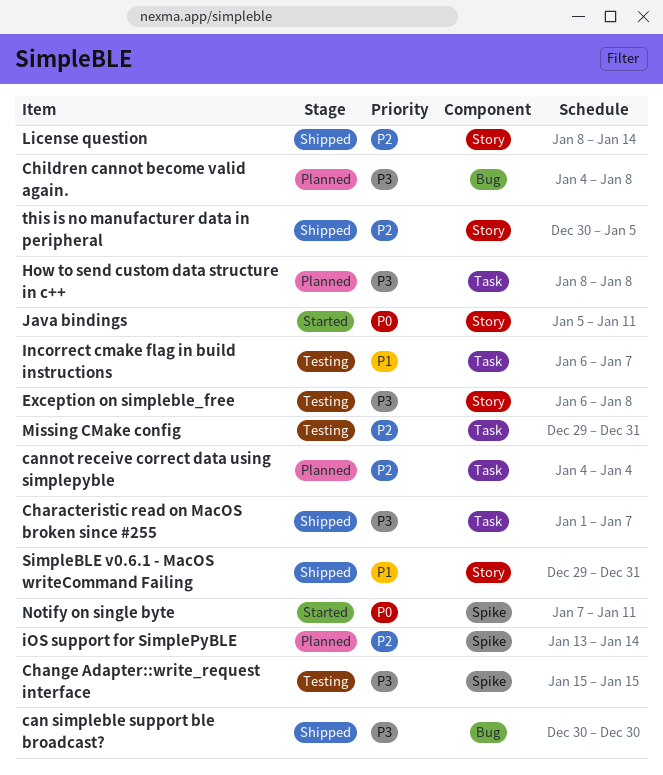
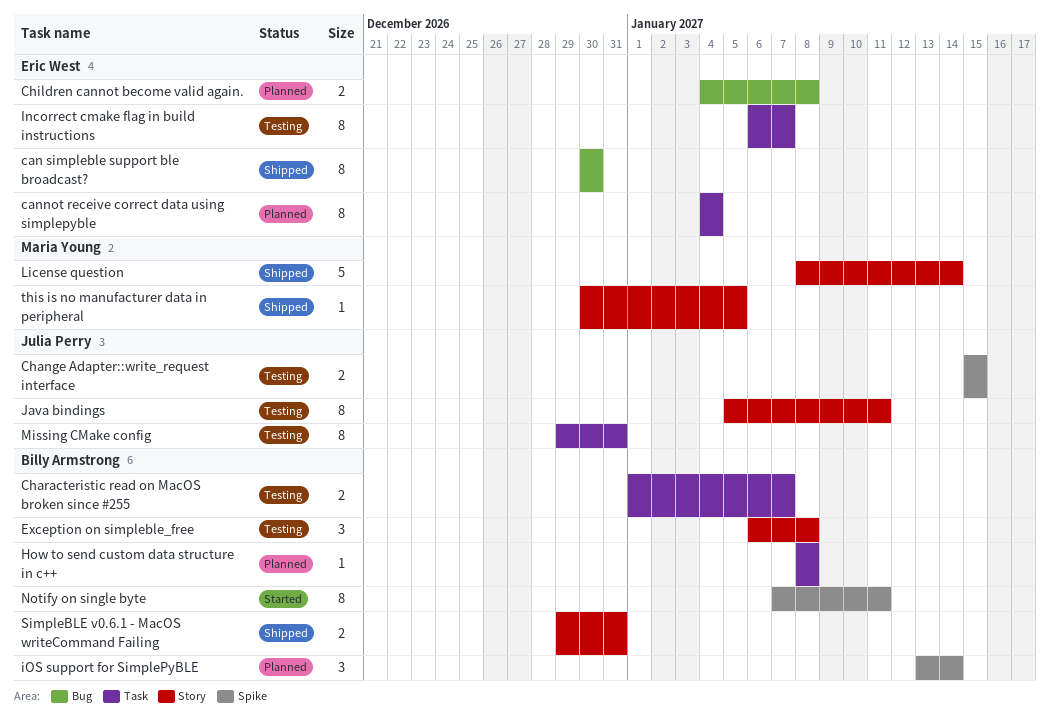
Characteristic read on MacOS broken since #255, status: Shipped -> Testing
Java bindings, status: Started -> Testing

